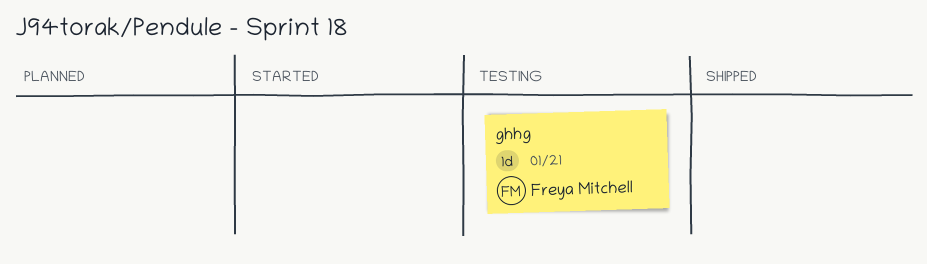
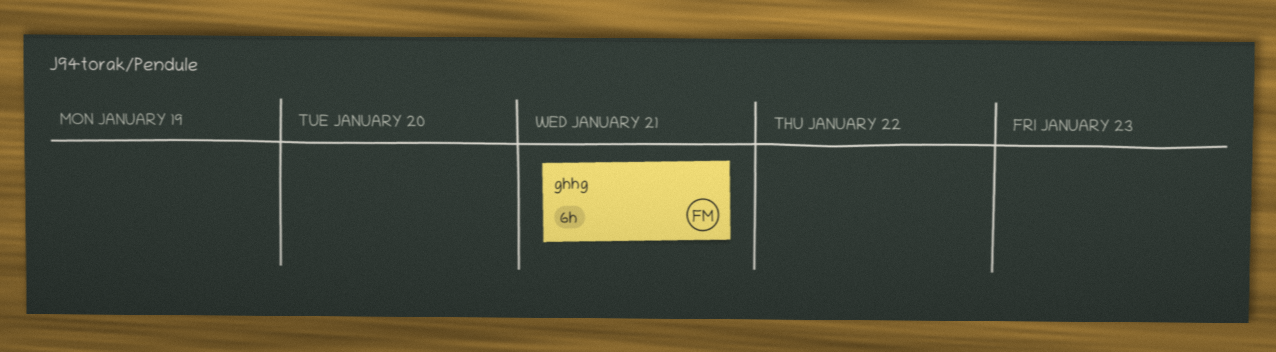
ghhg, estimate: 1d -> 6h

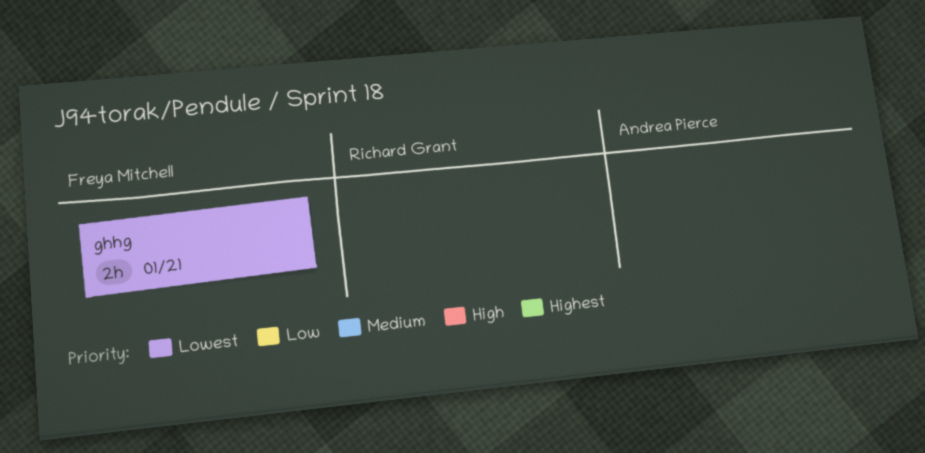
ghhg, estimate: 6h -> 2h

